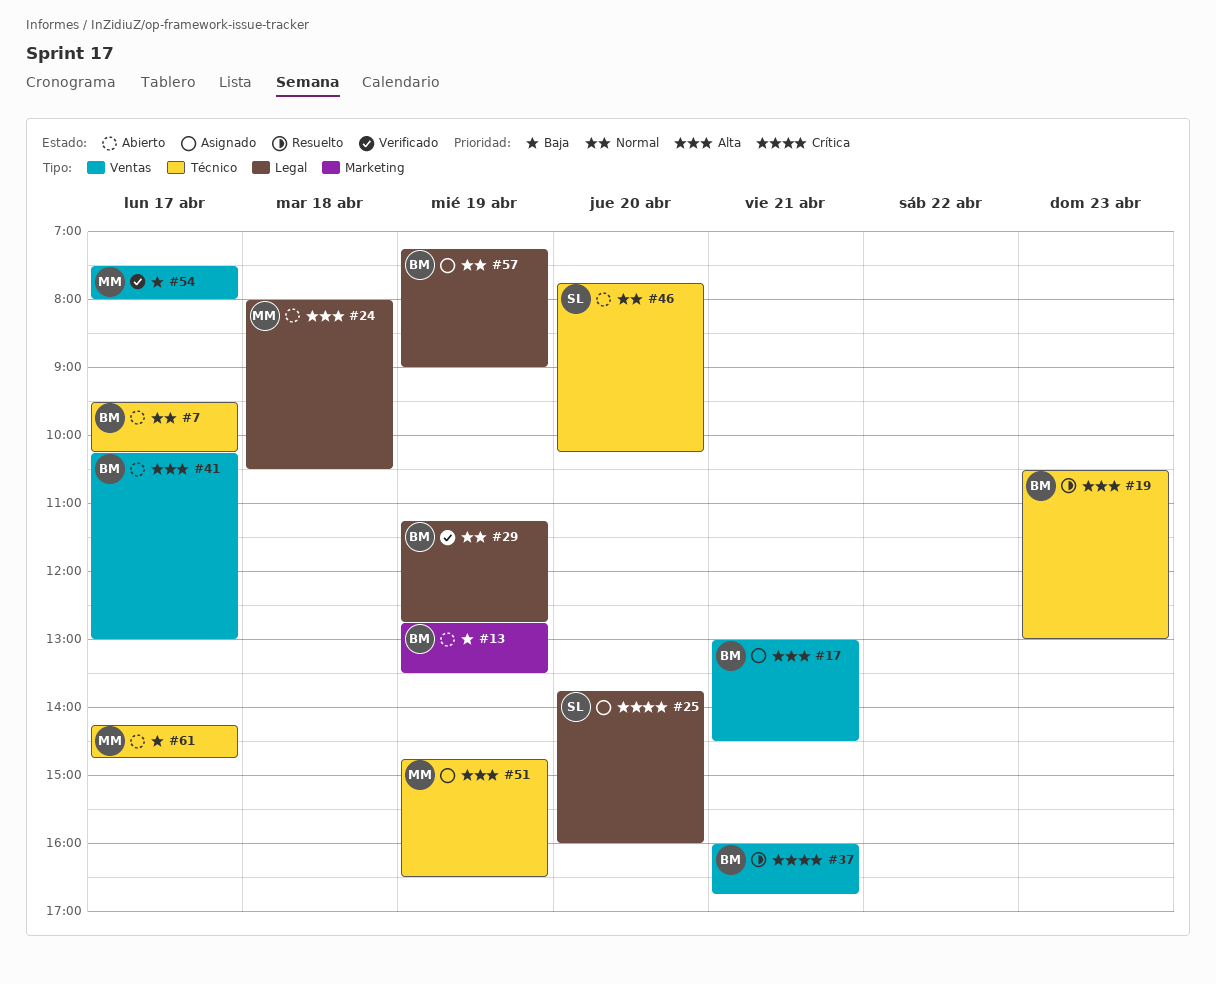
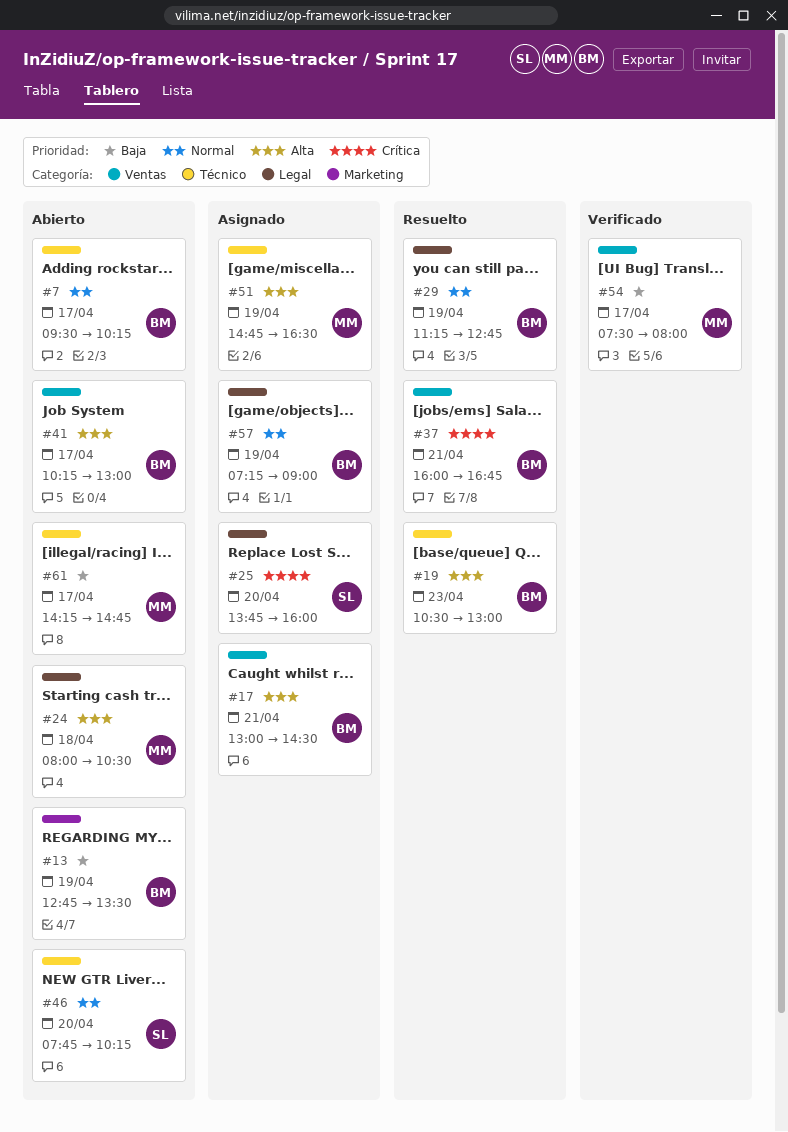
#29, status: Verificado -> Resuelto

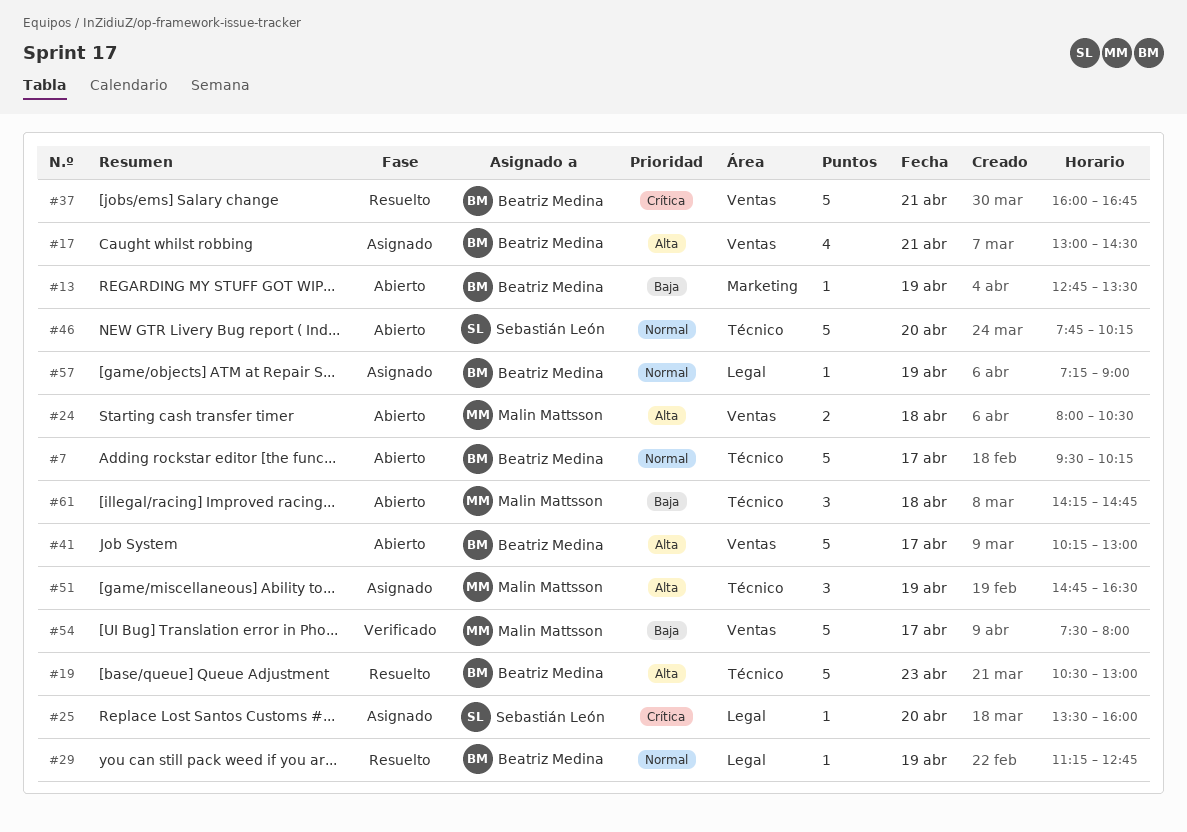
#24, label: Legal -> Ventas
#25, begins: 13:45 -> 13:30
#61, day: Apr 17 -> Apr 18

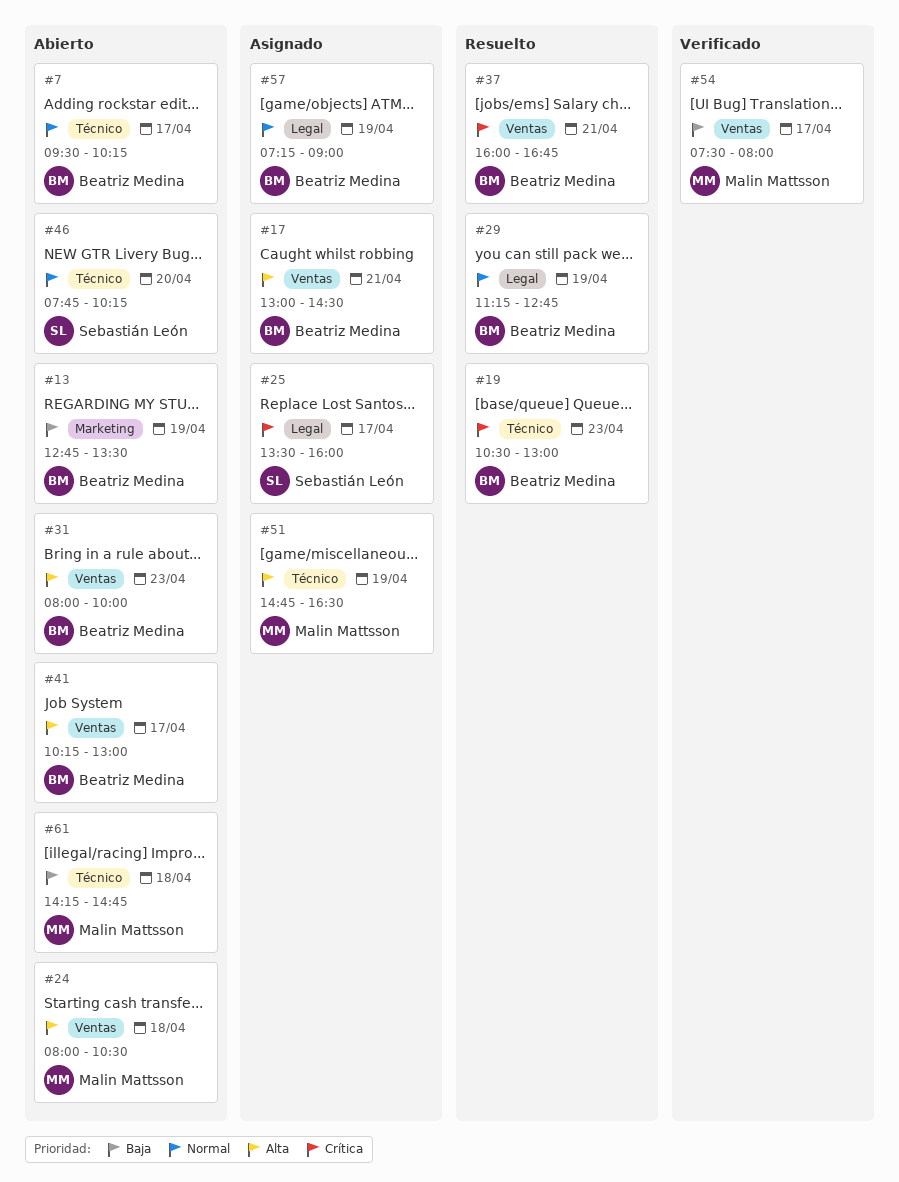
#19, priority: Alta -> Crítica
#25, day: Apr 20 -> Apr 17
#31: none -> present

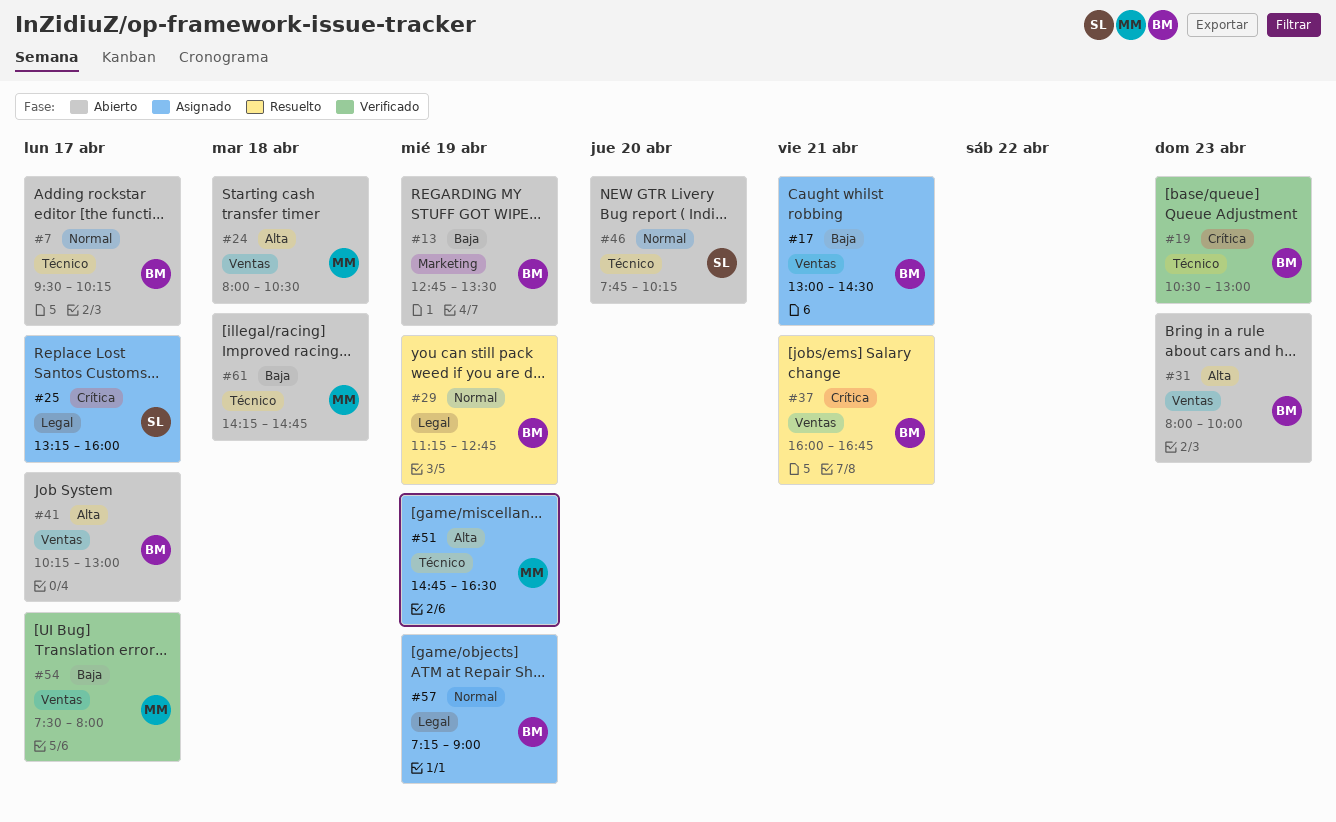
#17, priority: Alta -> Baja
#19, status: Resuelto -> Verificado
#25, begins: 13:30 -> 13:15

